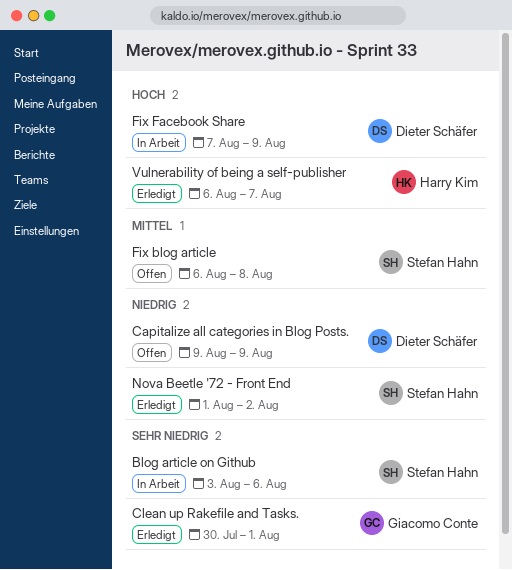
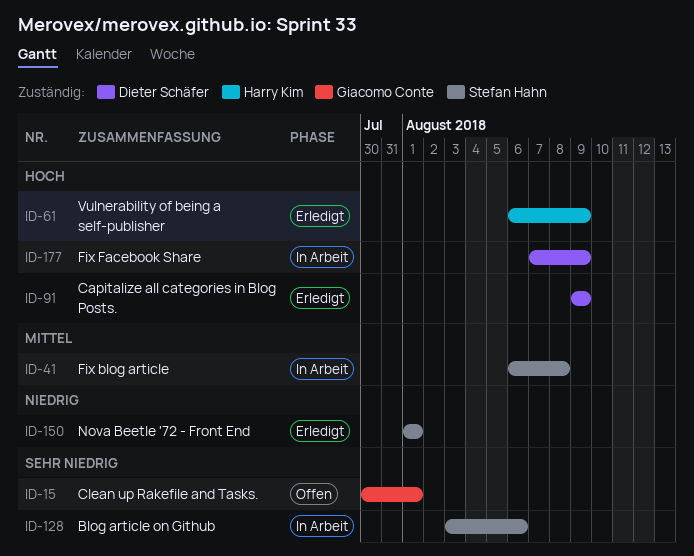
Capitalize all categories in Blog Posts., status: Offen -> Erledigt
Capitalize all categories in Blog Posts., priority: Niedrig -> Hoch
Clean up Rakefile and Tasks., status: Erledigt -> Offen
Fix blog article, status: Offen -> In Arbeit
Nova Beetle '72 - Front End, due: Aug 2 -> Aug 1
Vulnerability of being a self-publisher, due: Aug 7 -> Aug 9

